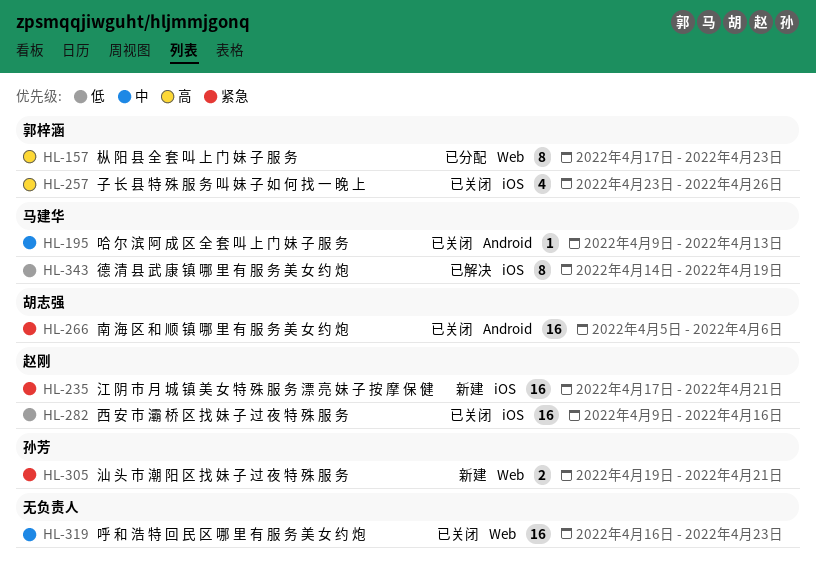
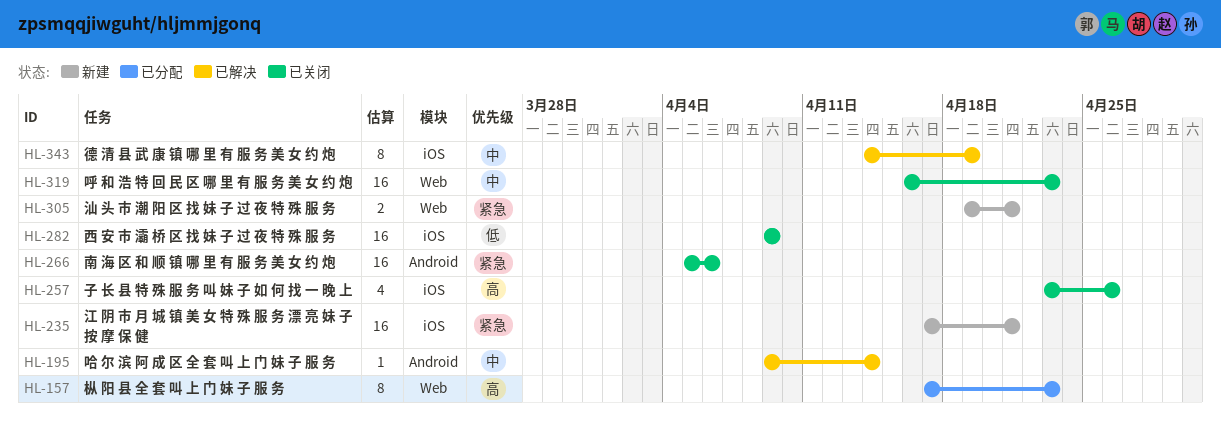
HL-195, status: 已关闭 -> 已解决
HL-195, due: Apr 13 -> Apr 14
HL-282, due: Apr 16 -> Apr 9
HL-343, priority: 低 -> 中

